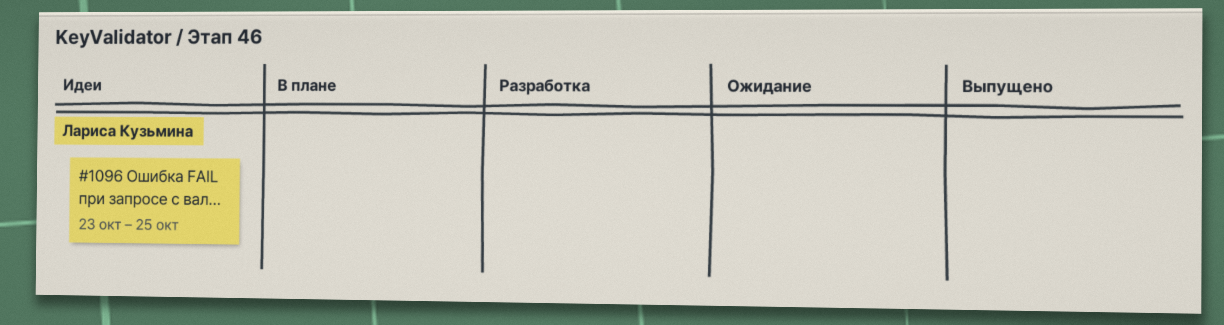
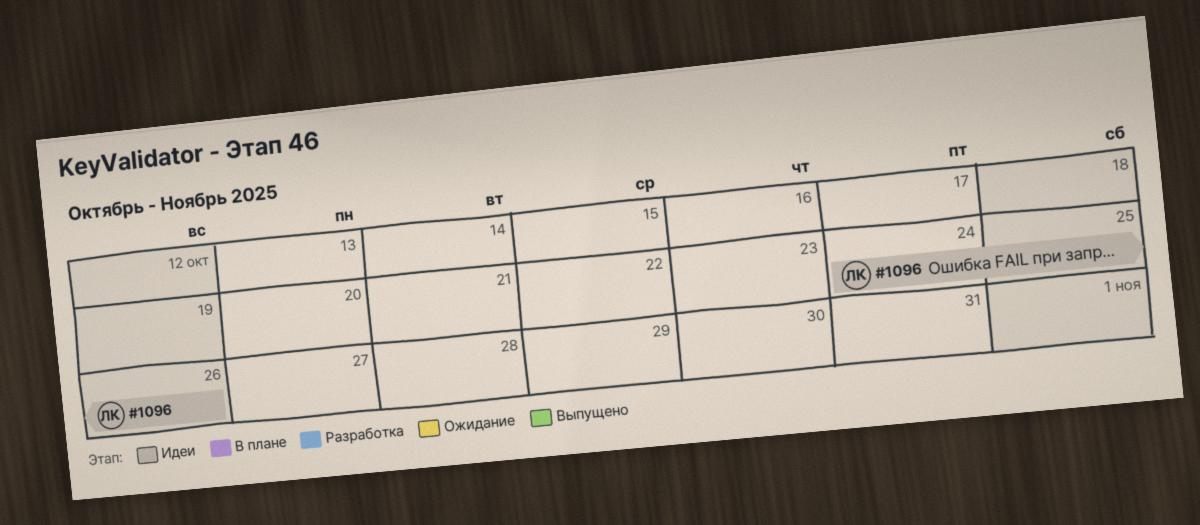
#1096, start: Oct 23 -> Oct 24
#1096, due: Oct 25 -> Oct 26

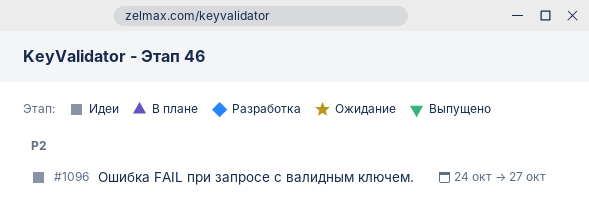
#1096, due: Oct 26 -> Oct 27

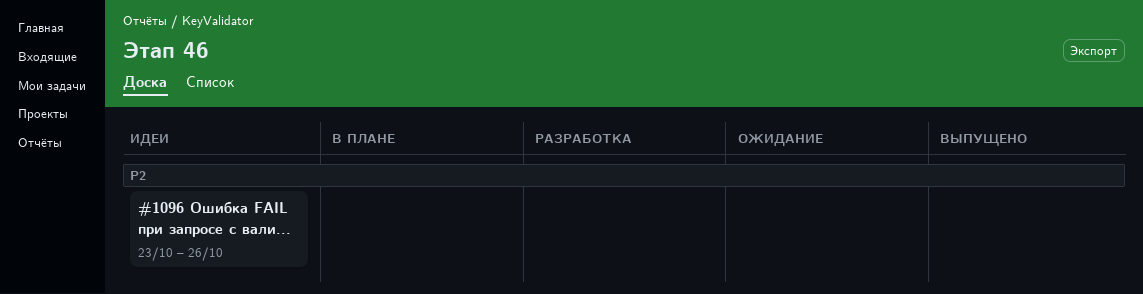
#1096, start: Oct 24 -> Oct 23
#1096, due: Oct 27 -> Oct 26

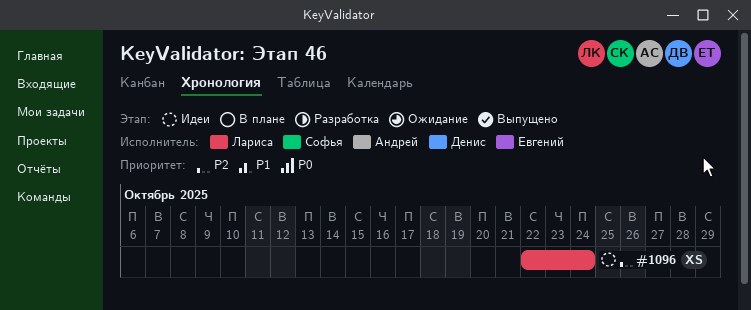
#1096, start: Oct 23 -> Oct 22
#1096, due: Oct 26 -> Oct 24

